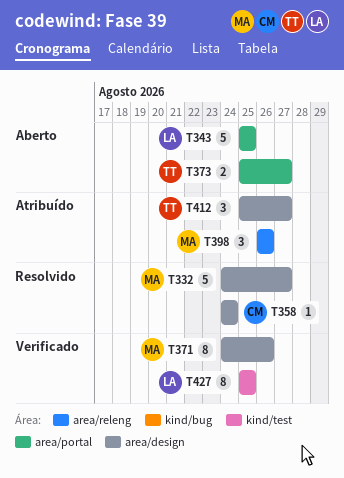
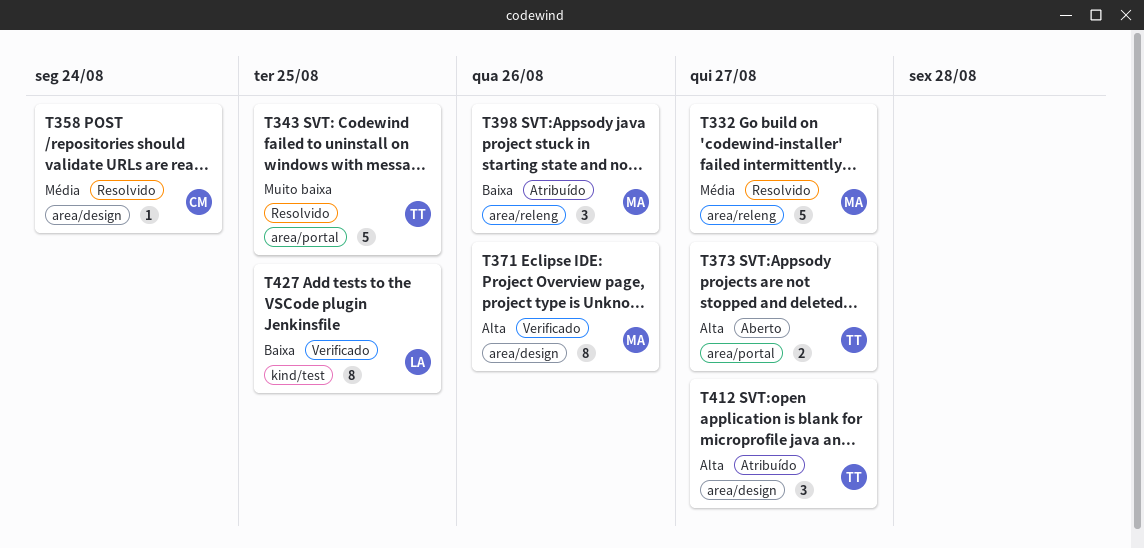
T332, label: area/design -> area/releng
T343, status: Aberto -> Resolvido
T343, owner: LA -> TT

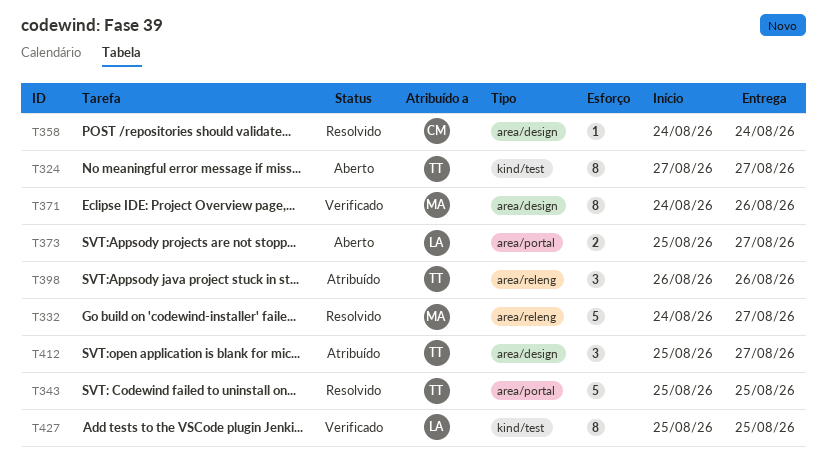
T324: none -> present
T373, owner: TT -> LA
T398, owner: MA -> TT

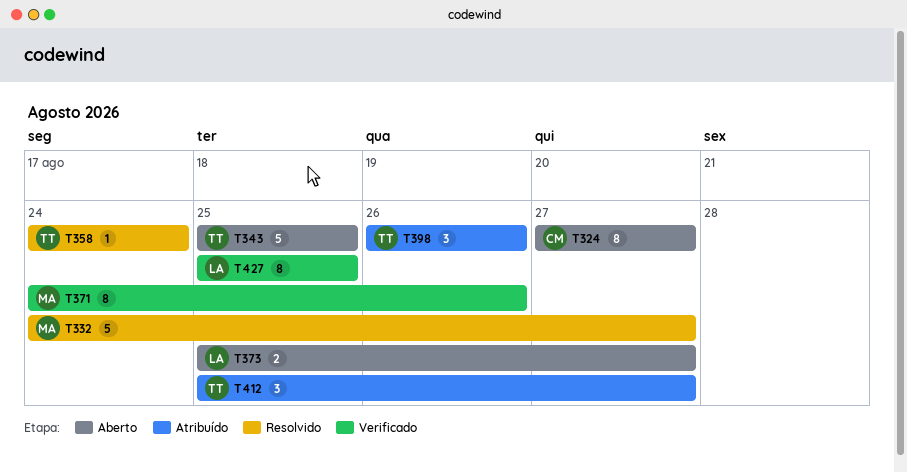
T324, owner: TT -> CM
T343, status: Resolvido -> Aberto
T358, owner: CM -> TT

